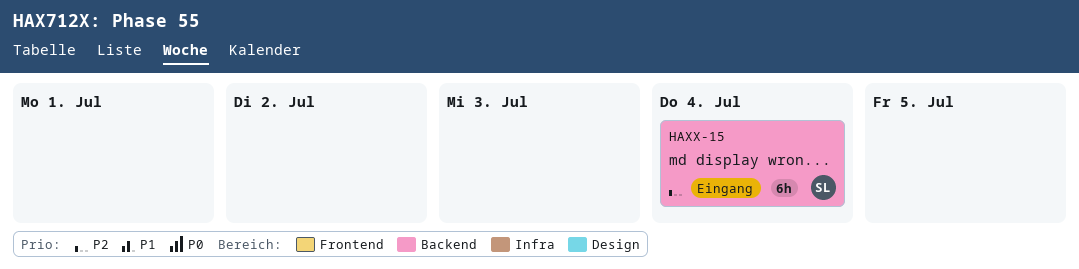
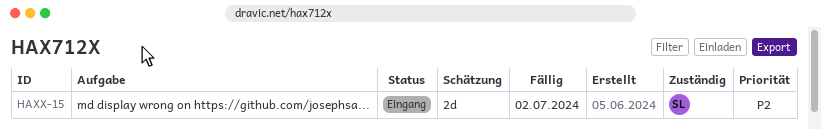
HAXX-15, estimate: 6h -> 2d
HAXX-15, due: Jul 4 -> Jul 2

